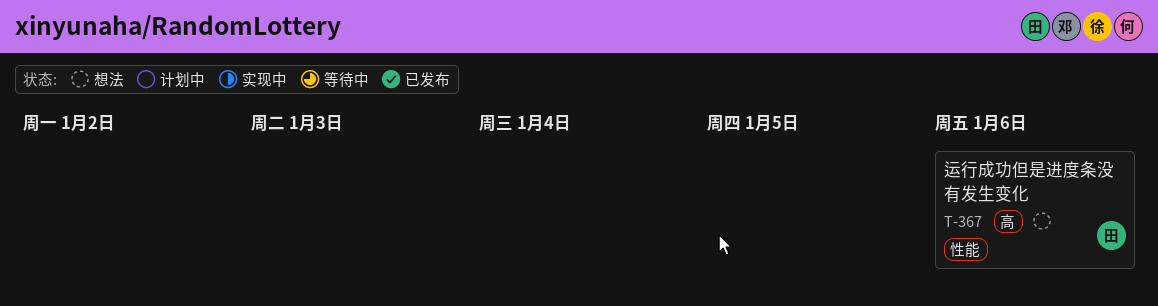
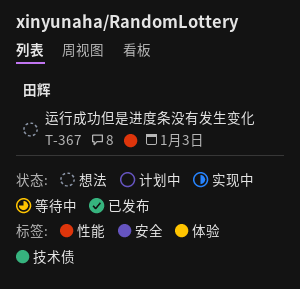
T-367, due: Jan 6 -> Jan 3

